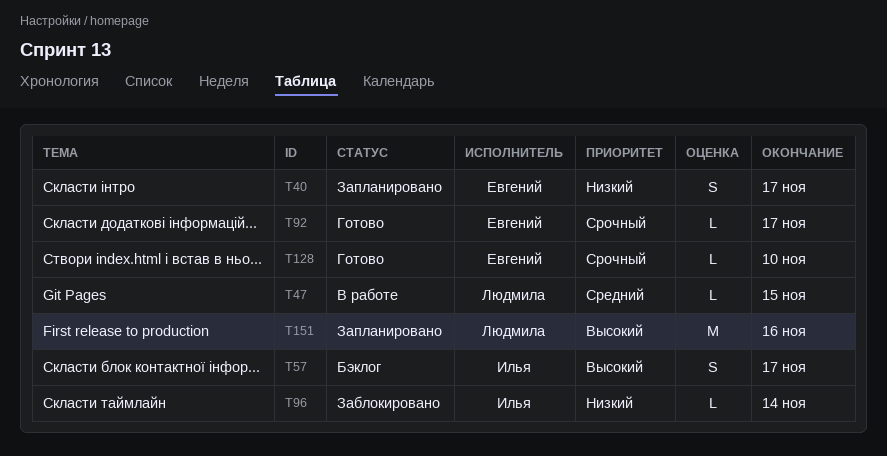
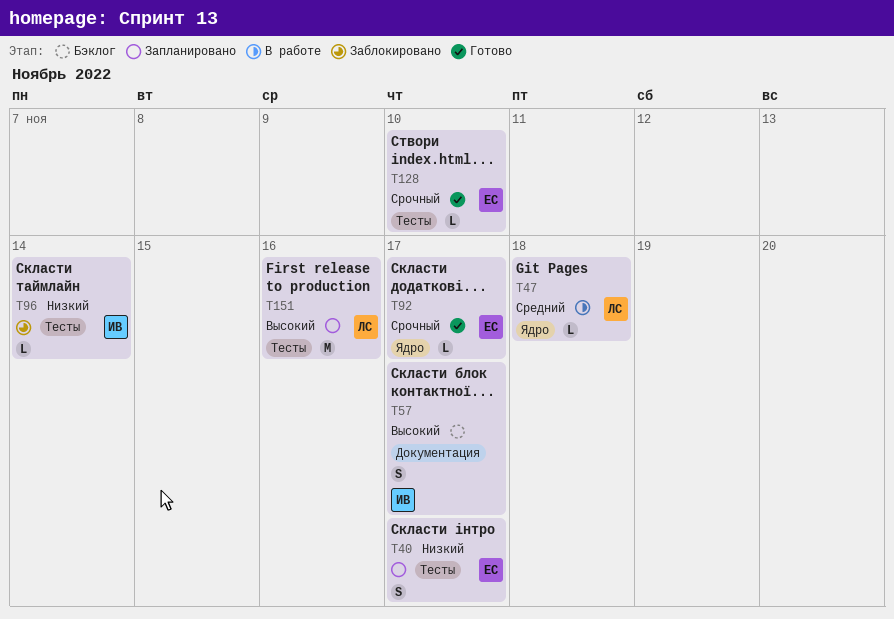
T47, due: Nov 15 -> Nov 18

